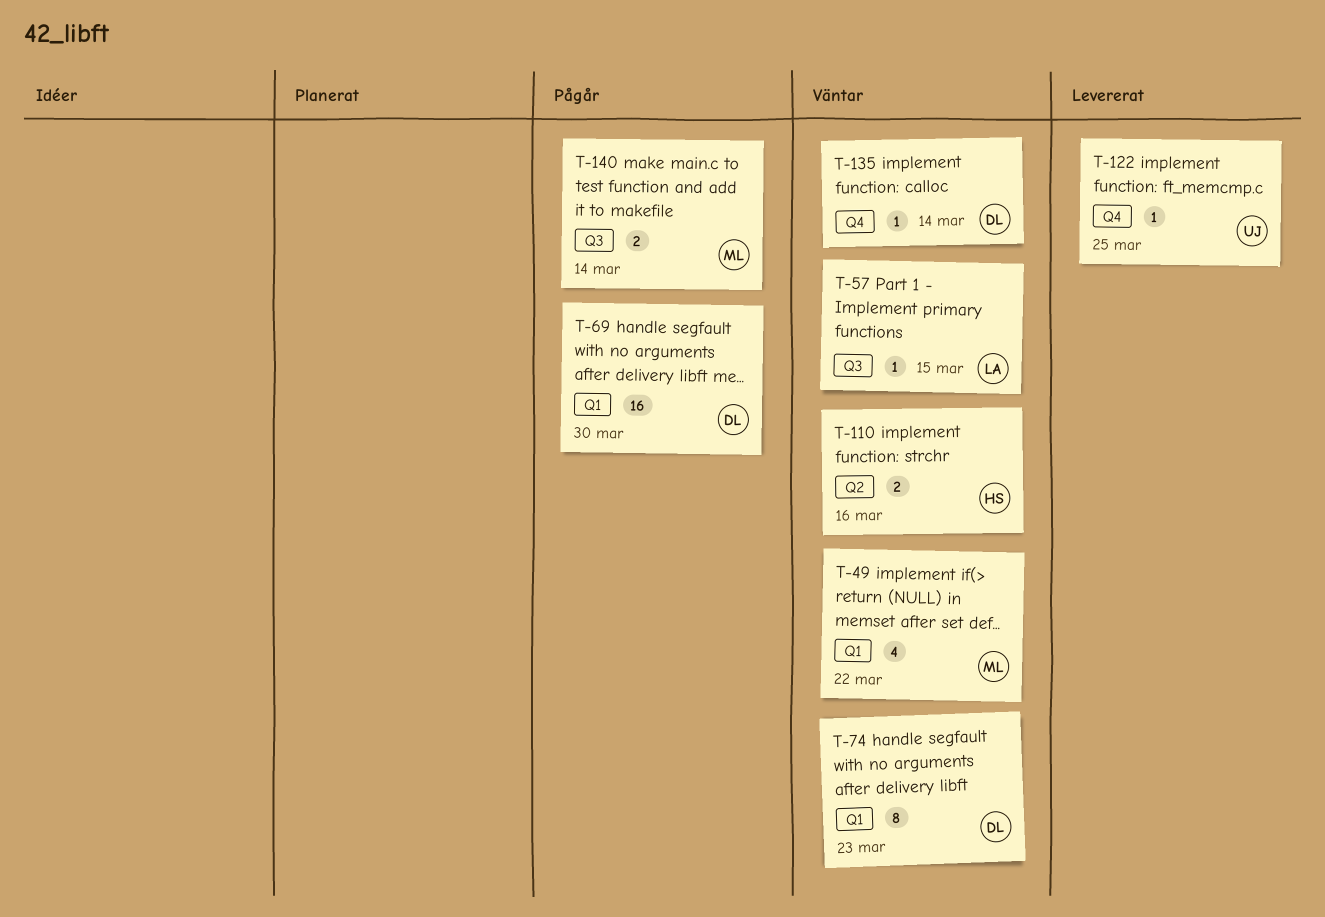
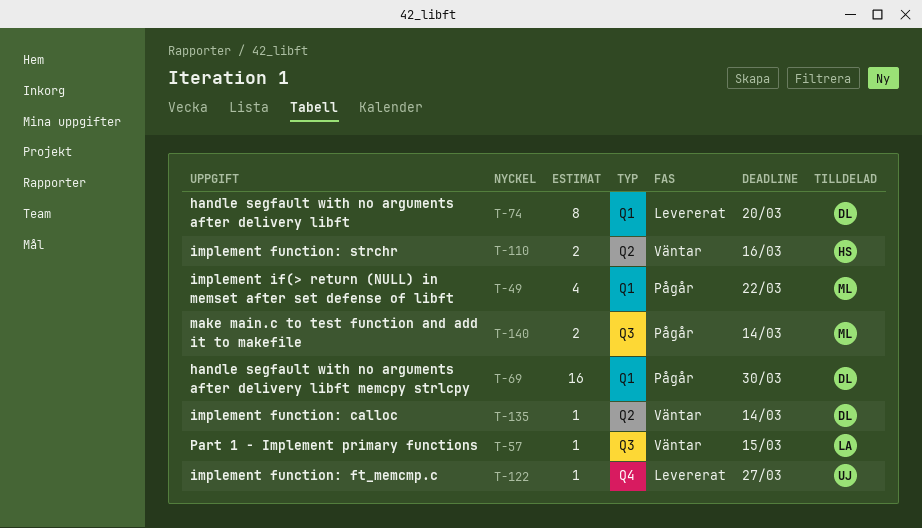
T-49, status: Väntar -> Pågår
T-74, status: Väntar -> Levererat
T-74, due: Mar 23 -> Mar 20
T-122, due: Mar 25 -> Mar 27
T-135, label: Q4 -> Q2

